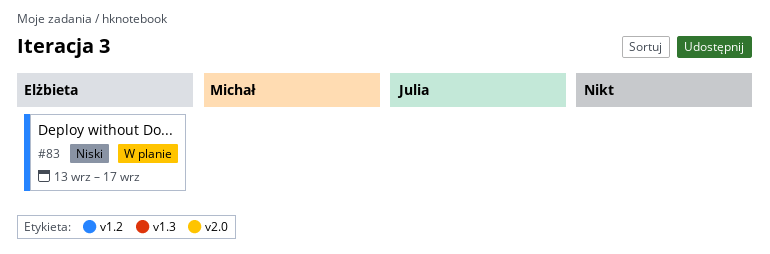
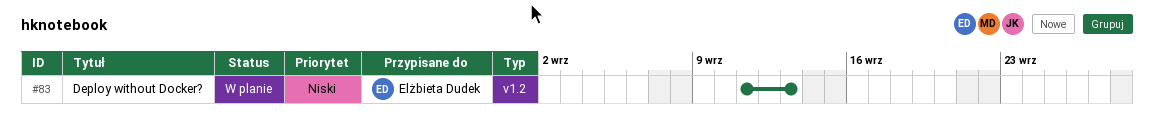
#83, start: Sep 13 -> Sep 11
#83, due: Sep 17 -> Sep 13

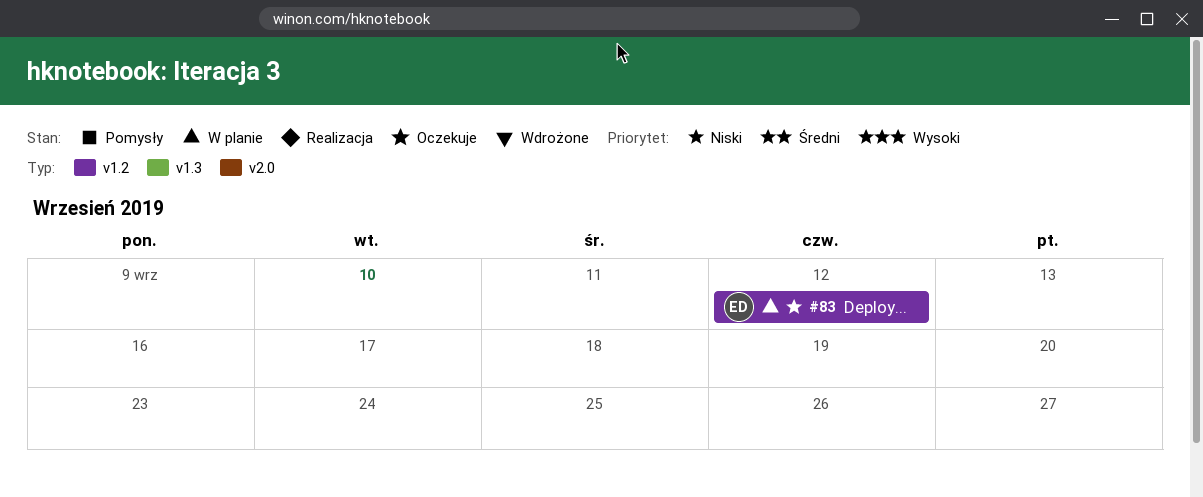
#83, start: Sep 11 -> Sep 12
#83, due: Sep 13 -> Sep 12

